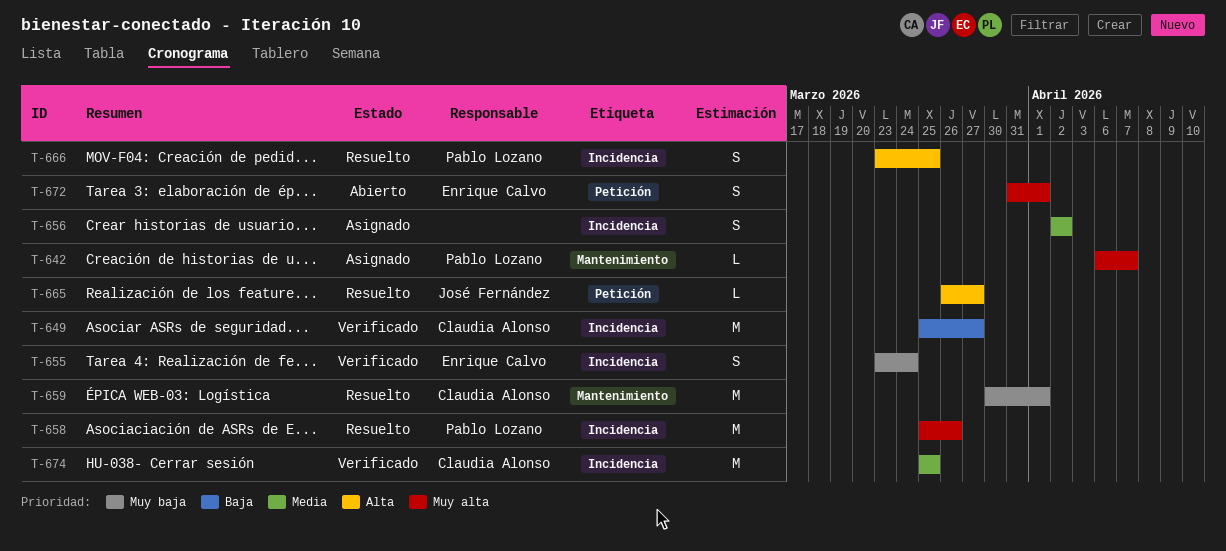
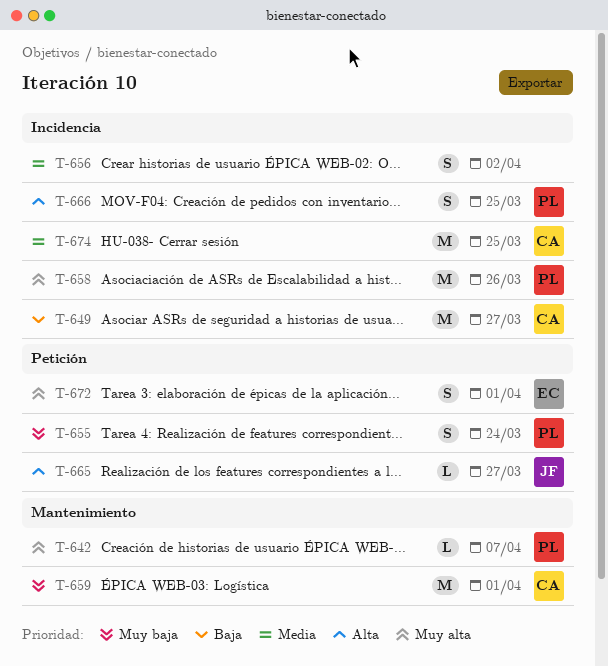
T-655, owner: Enrique Calvo -> Pablo Lozano
T-655, label: Incidencia -> Petición

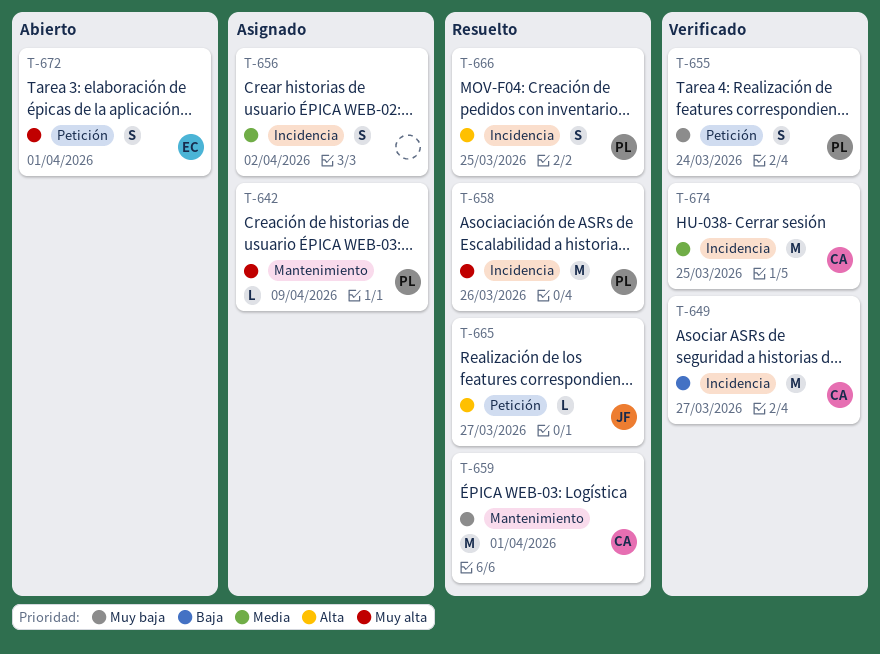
T-642, due: Apr 7 -> Apr 9

